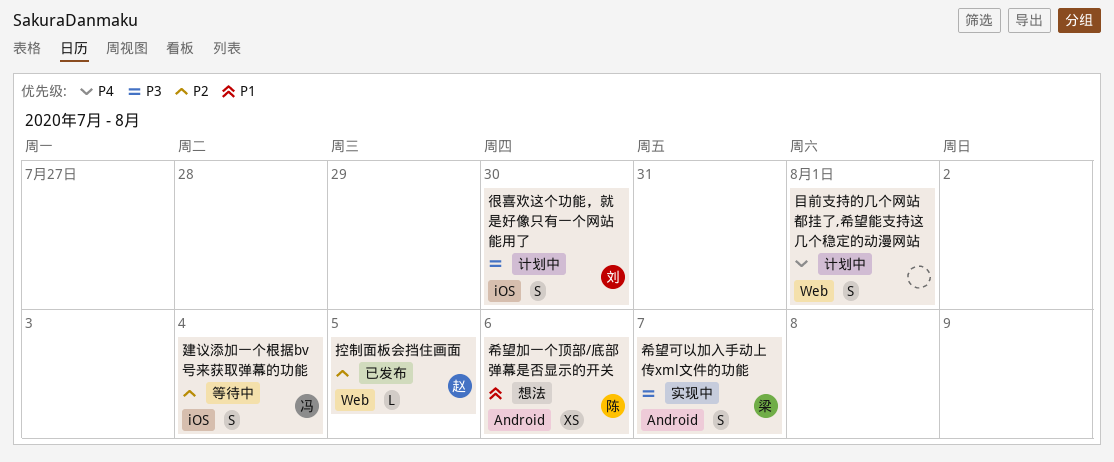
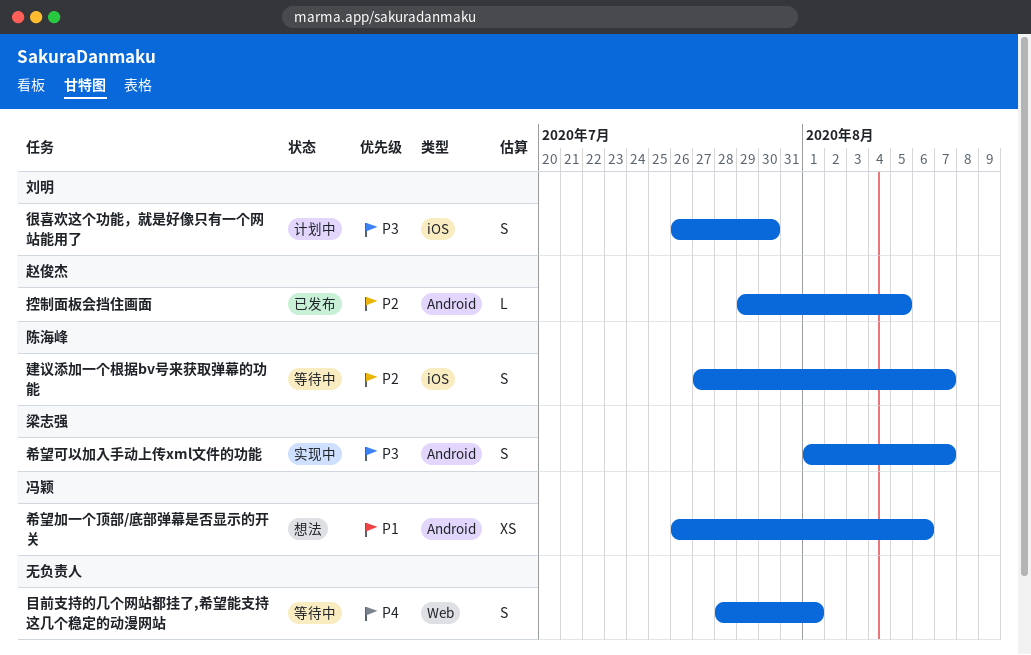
希望加一个顶部/底部弹幕是否显示的开关, owner: 陈海峰 -> 冯颖
建议添加一个根据bv号来获取弹幕的功能, owner: 冯颖 -> 陈海峰
建议添加一个根据bv号来获取弹幕的功能, due: Aug 4 -> Aug 7
控制面板会挡住画面, label: Web -> Android
目前支持的几个网站都挂了,希望能支持这几个稳定的动漫网站, status: 计划中 -> 等待中

